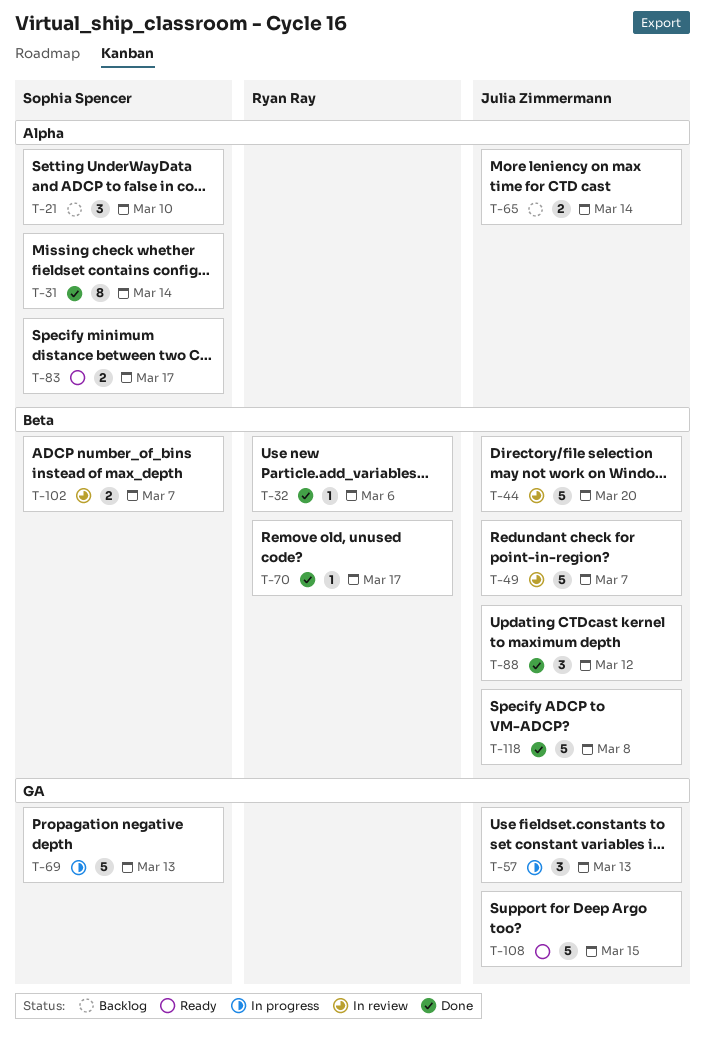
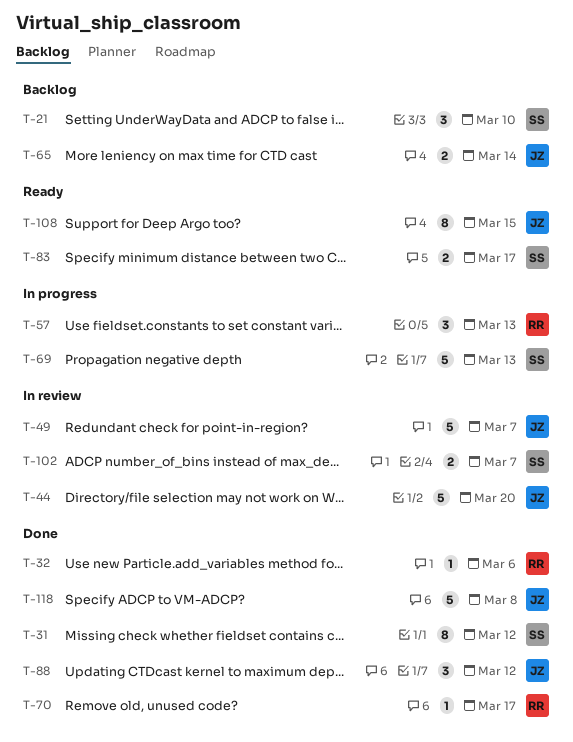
T-31, due: Mar 14 -> Mar 12
T-57, owner: Julia Zimmermann -> Ryan Ray
T-108, estimate: 5 -> 8

